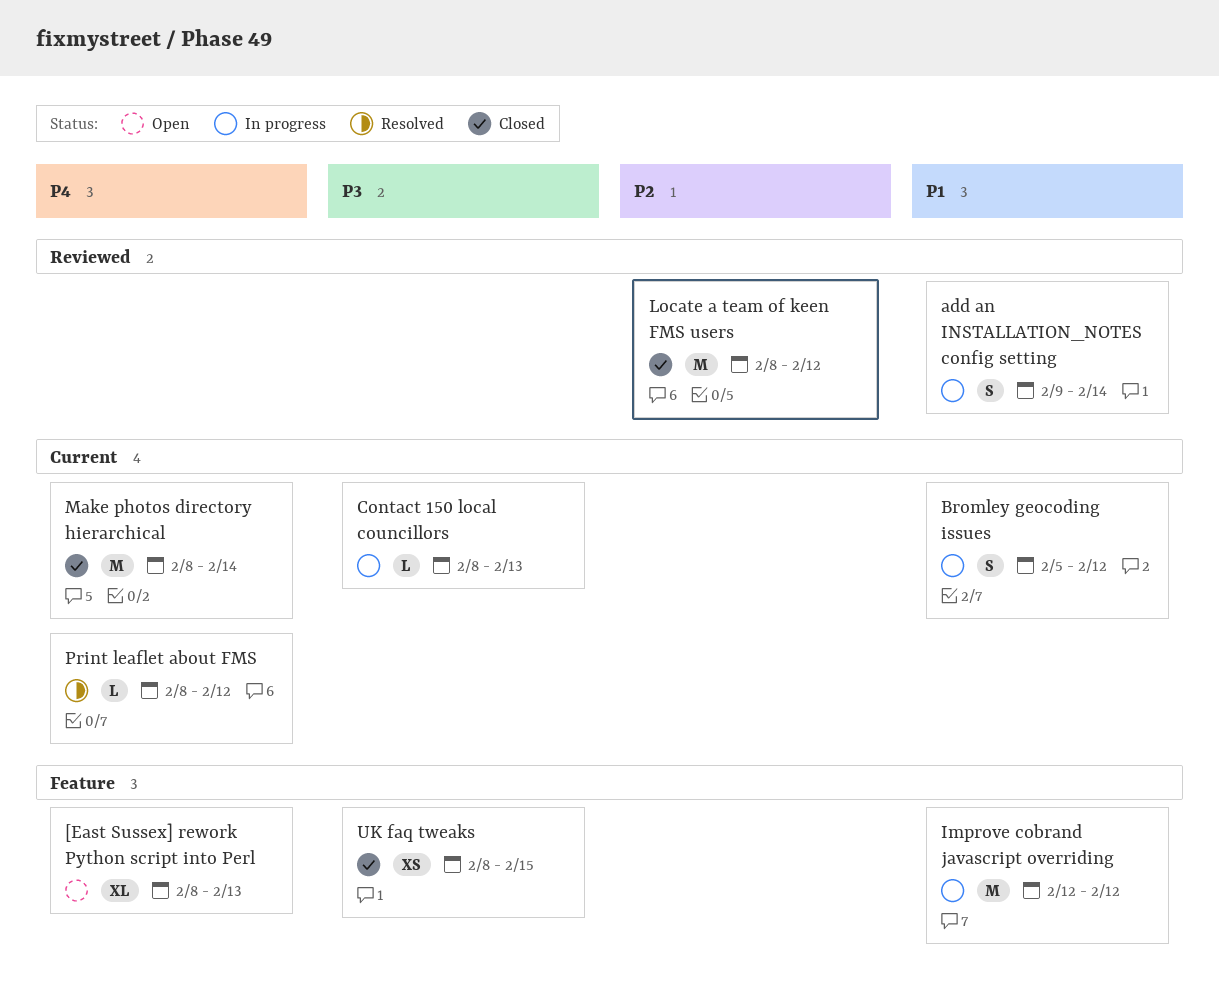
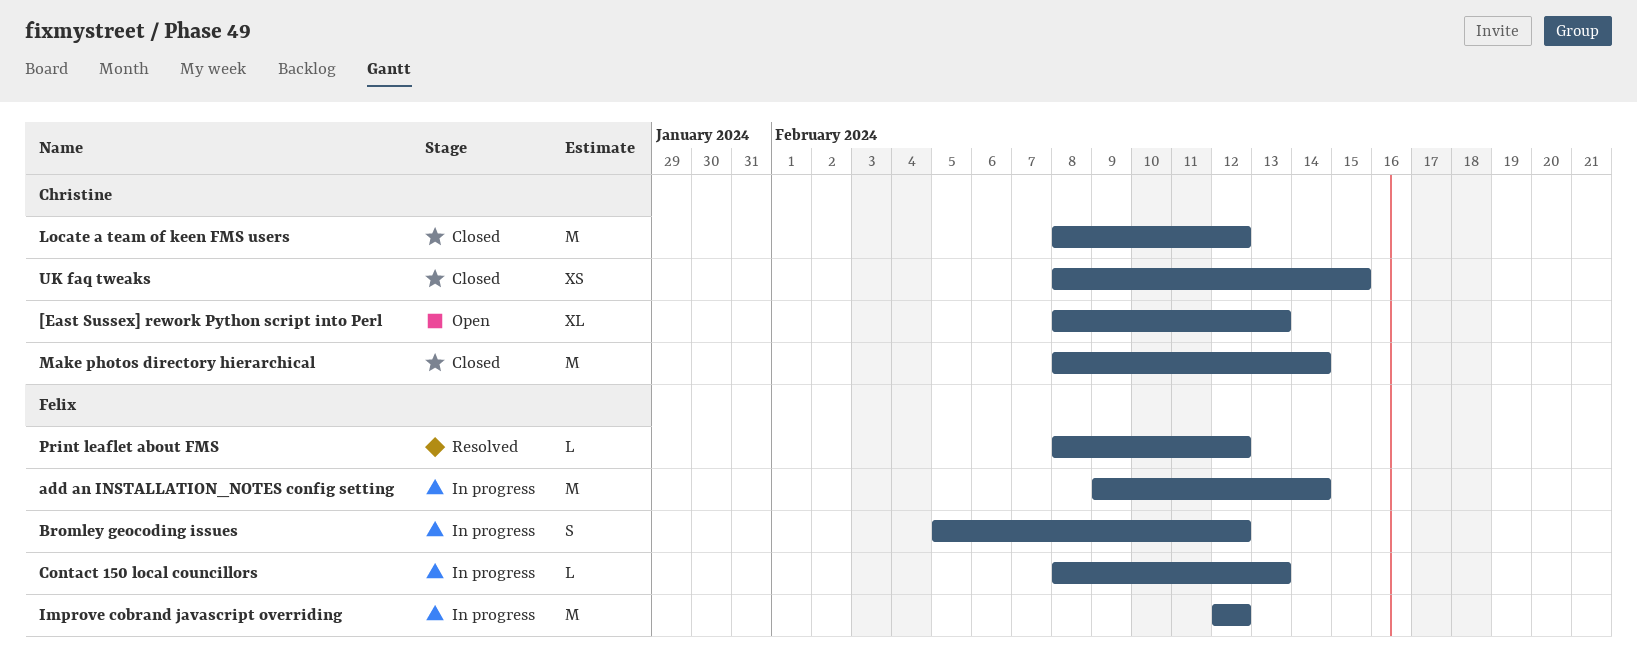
add an INSTALLATION_NOTES config setting, estimate: S -> M

